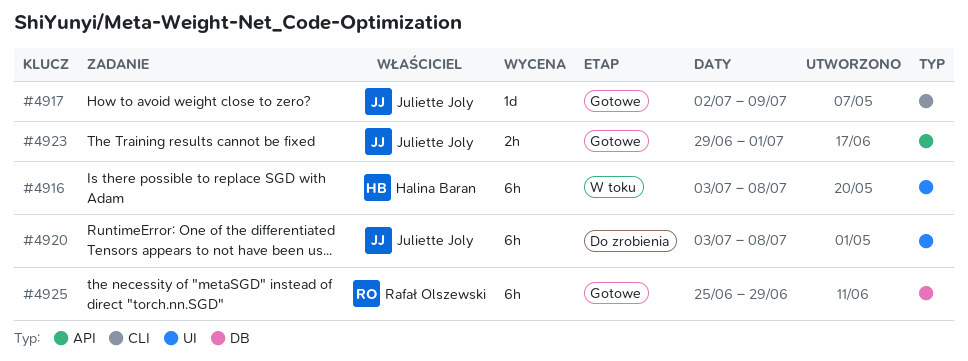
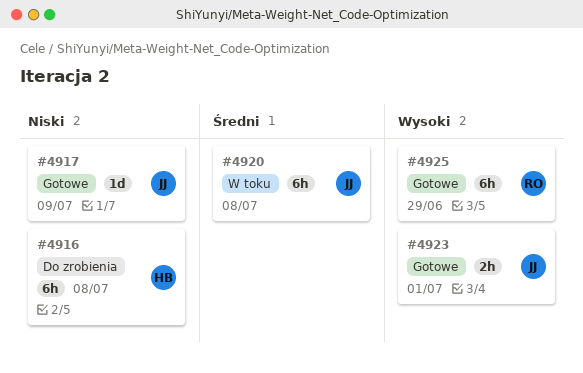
#4916, status: W toku -> Do zrobienia
#4920, status: Do zrobienia -> W toku

